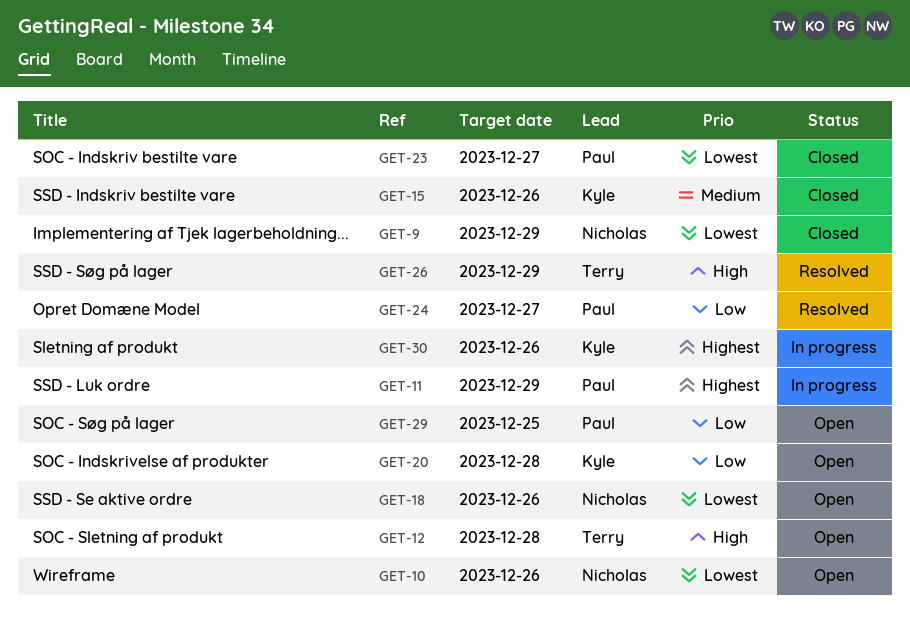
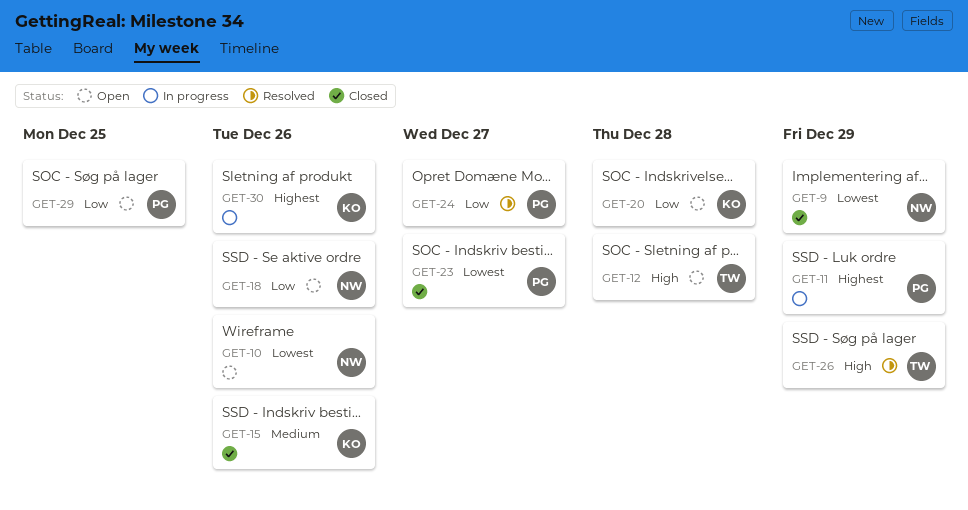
GET-18, priority: Lowest -> Low

